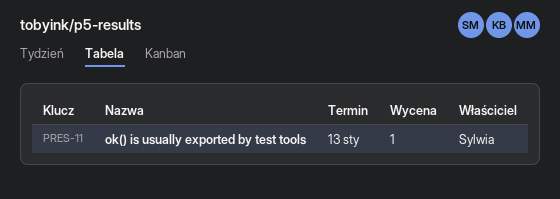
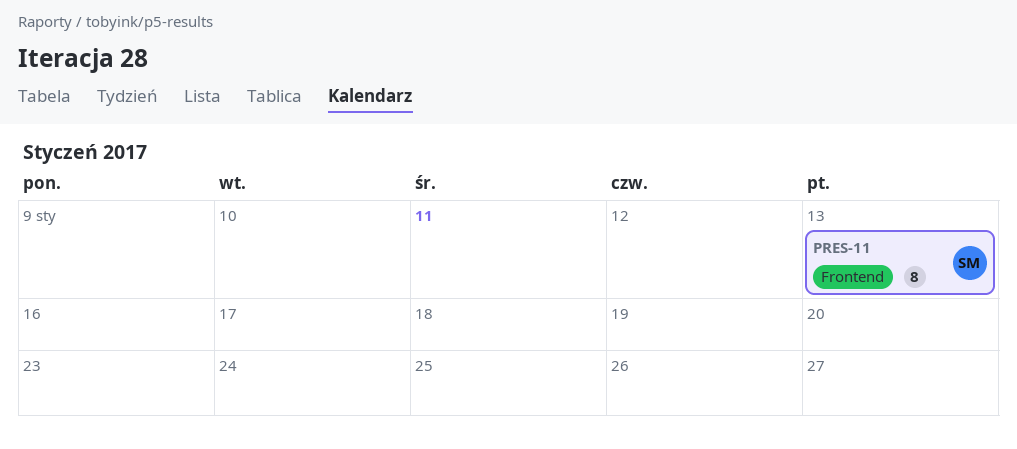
PRES-11, estimate: 1 -> 8

